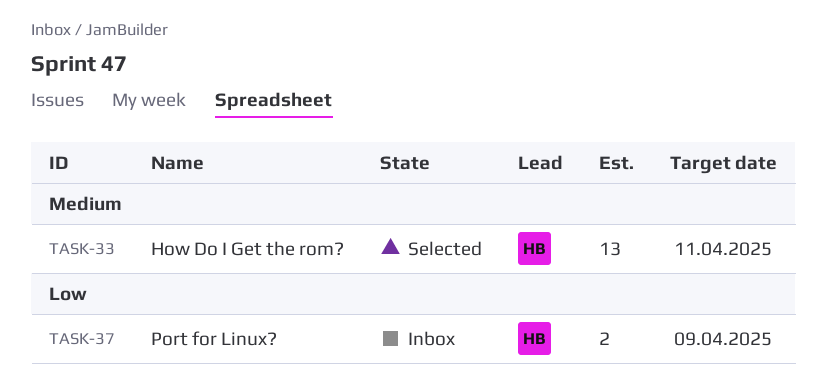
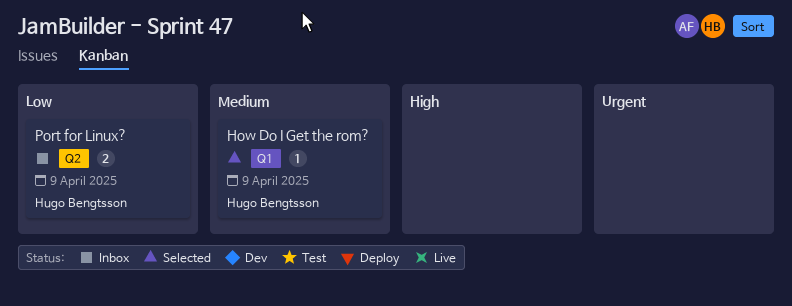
How Do I Get the rom?, estimate: 13 -> 1
How Do I Get the rom?, due: Apr 11 -> Apr 9

